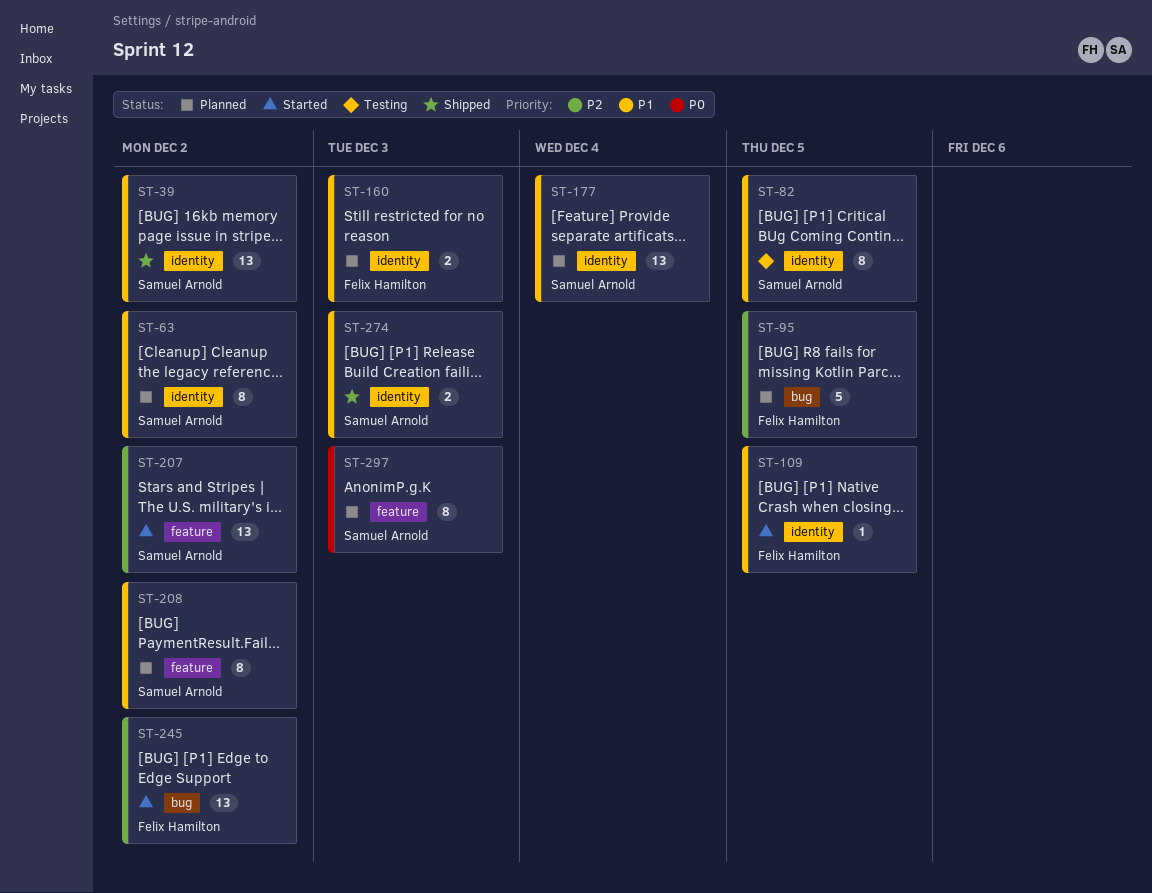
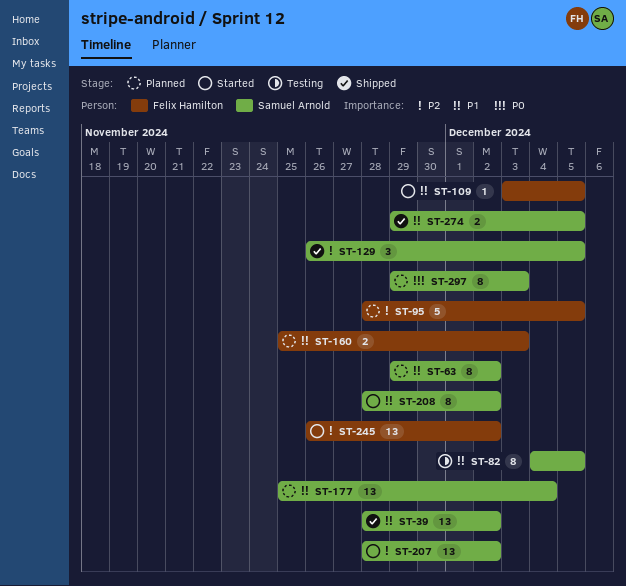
ST-129: none -> present
ST-208, status: Planned -> Started
ST-274, due: Dec 3 -> Dec 5

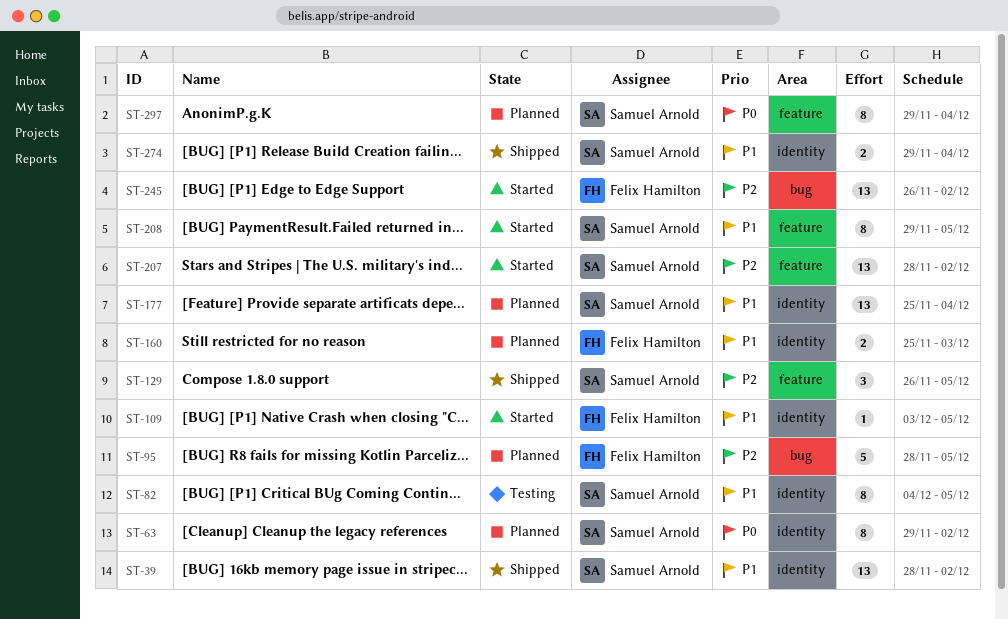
ST-63, priority: P1 -> P0
ST-208, start: Nov 28 -> Nov 29
ST-208, due: Dec 2 -> Dec 5
ST-274, due: Dec 5 -> Dec 4
ST-297, due: Dec 3 -> Dec 4

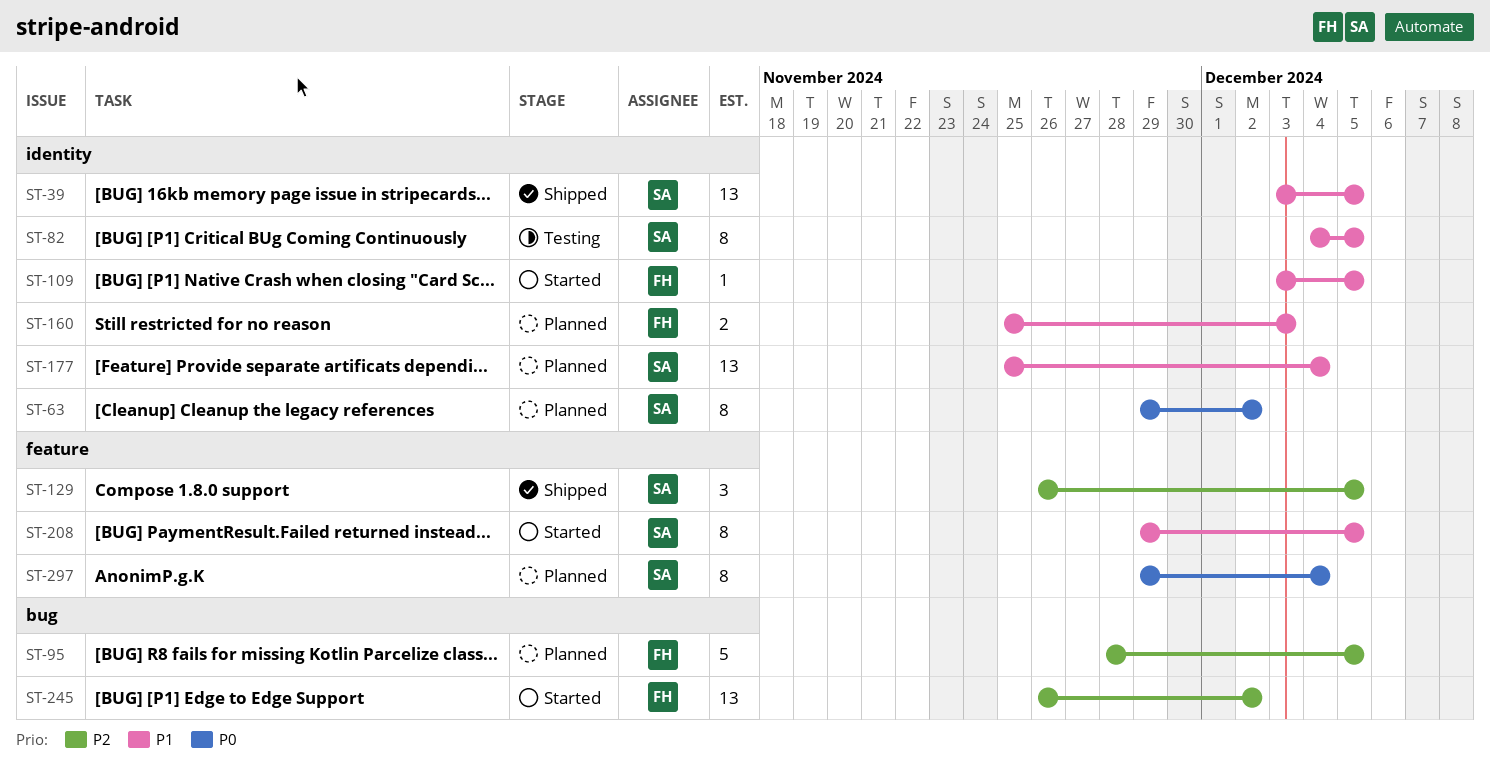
ST-39, start: Nov 28 -> Dec 3
ST-39, due: Dec 2 -> Dec 5
ST-207: present -> none
ST-274: present -> none

